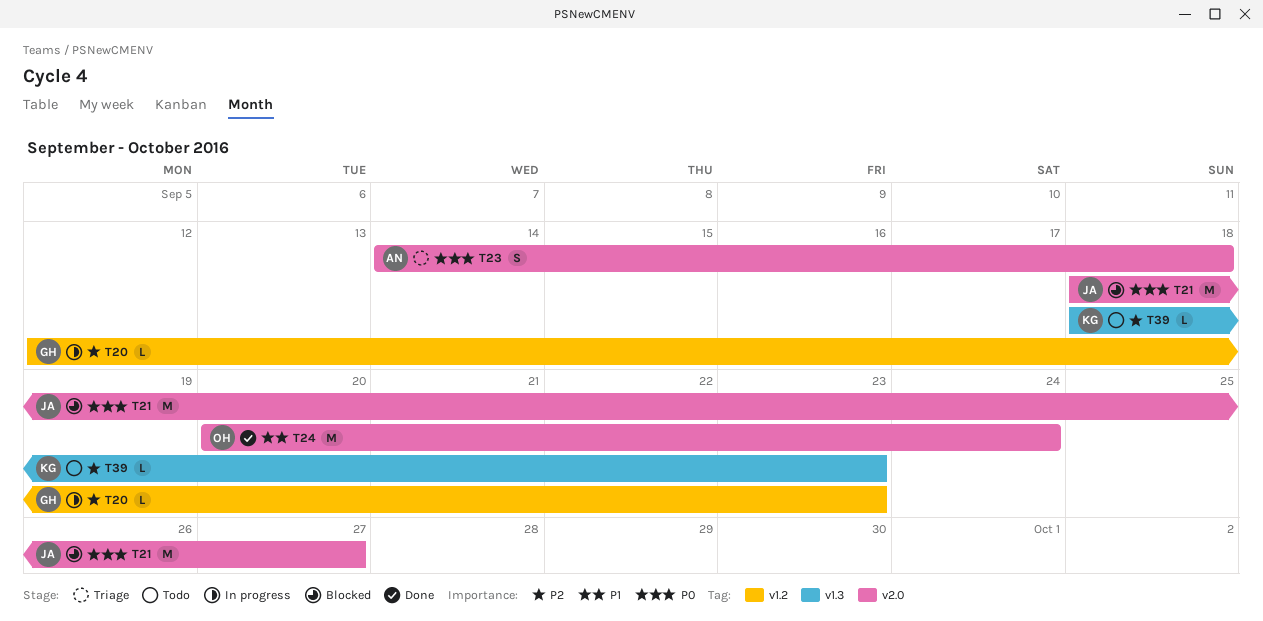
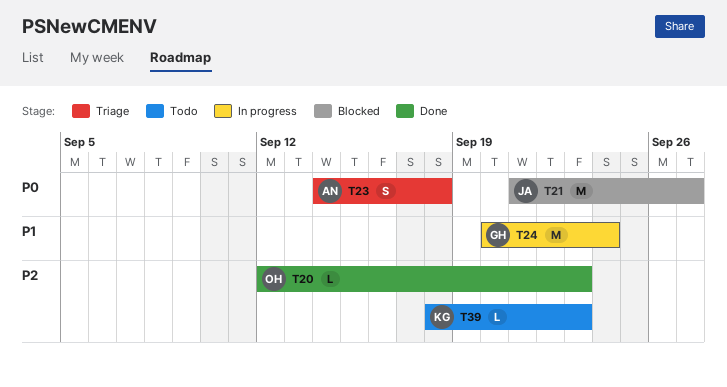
T20, status: In progress -> Done
T20, owner: GH -> OH
T21, start: Sep 18 -> Sep 21
T24, status: Done -> In progress
T24, owner: OH -> GH

